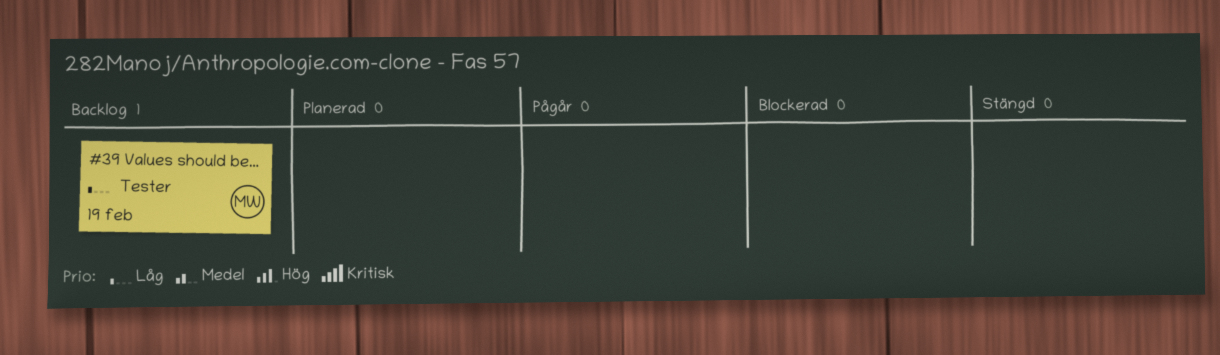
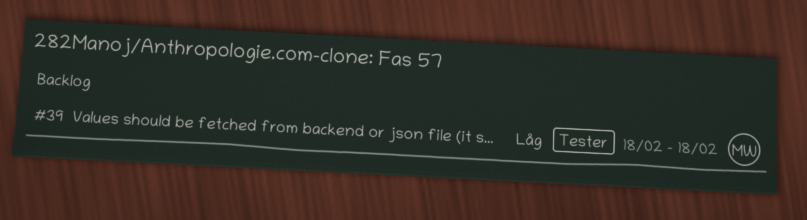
#39, due: Feb 19 -> Feb 18

